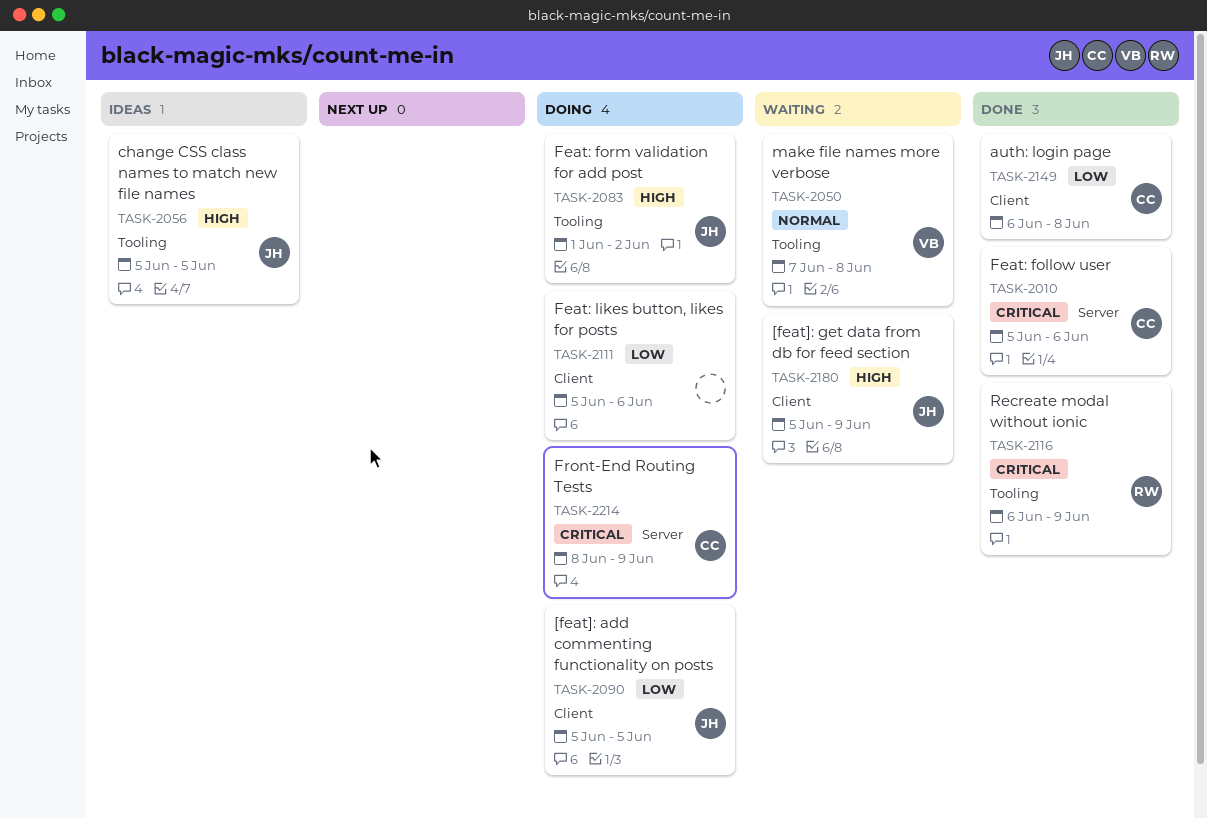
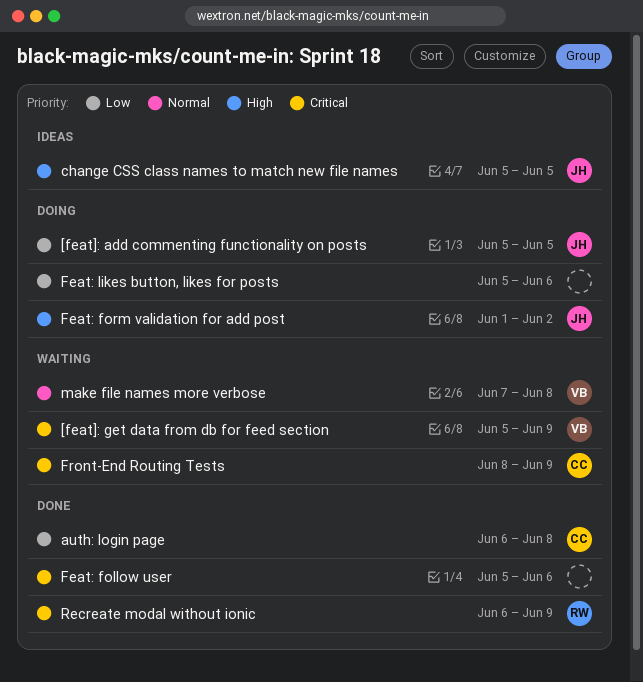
[feat]: get data from db for feed section, owner: JH -> VB
[feat]: get data from db for feed section, priority: High -> Critical
Feat: follow user, owner: CC -> none
Front-End Routing Tests, status: Doing -> Waiting

